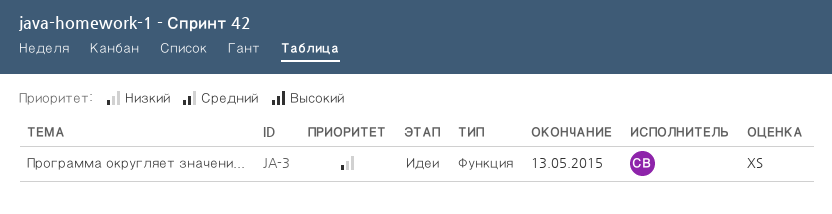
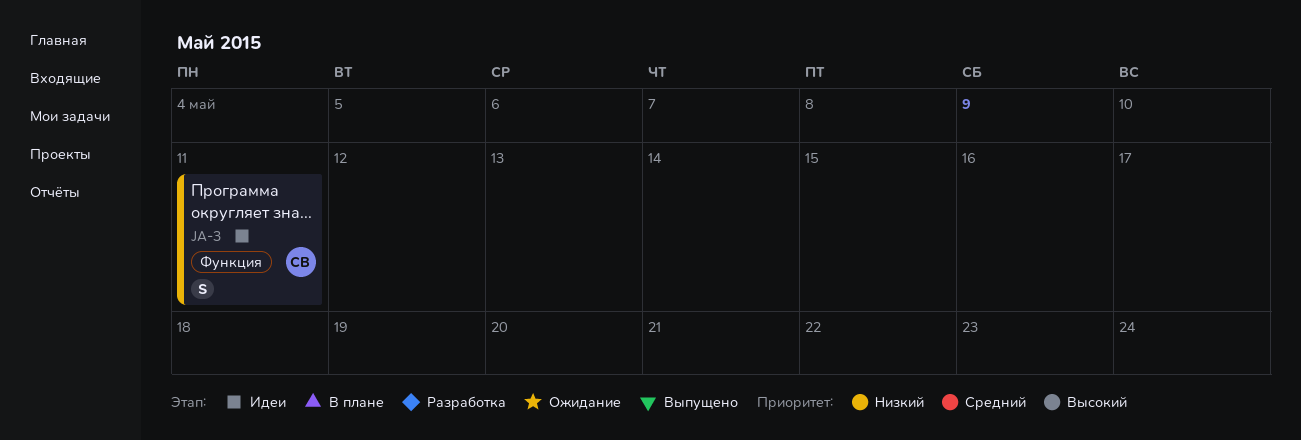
JA-3, estimate: XS -> S
JA-3, due: May 13 -> May 11

